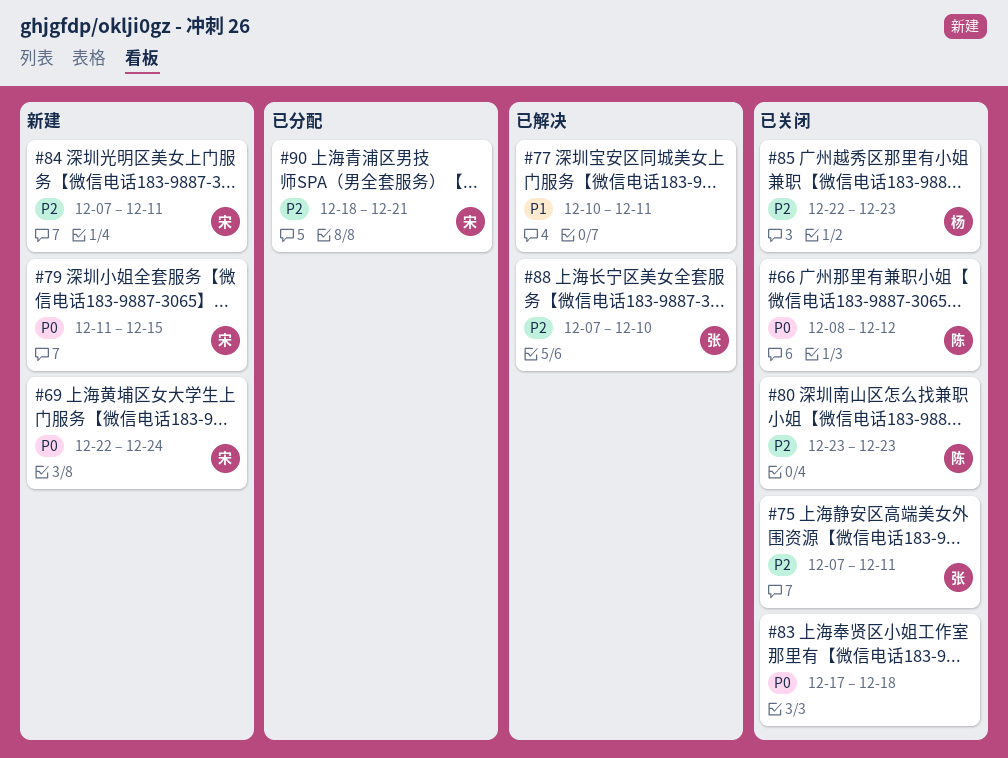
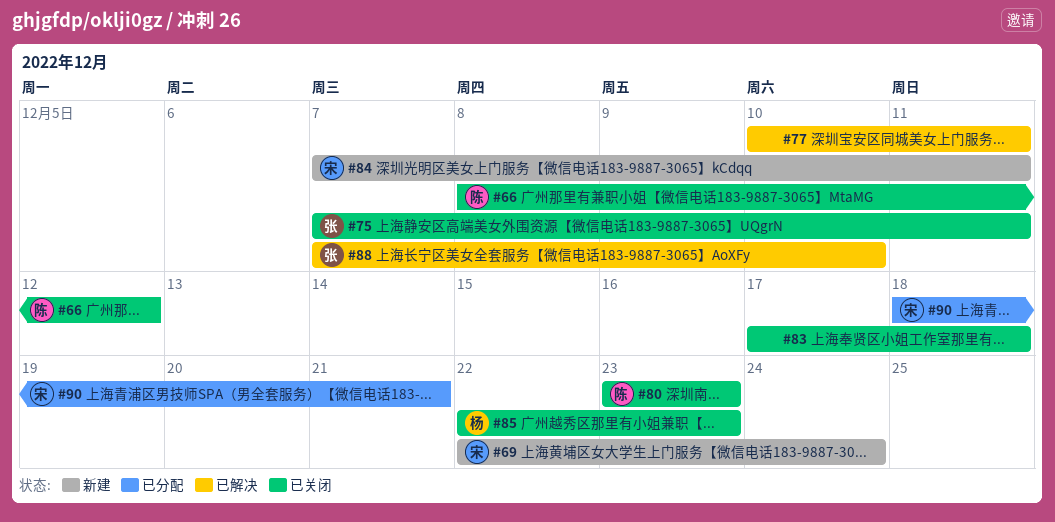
#79: present -> none

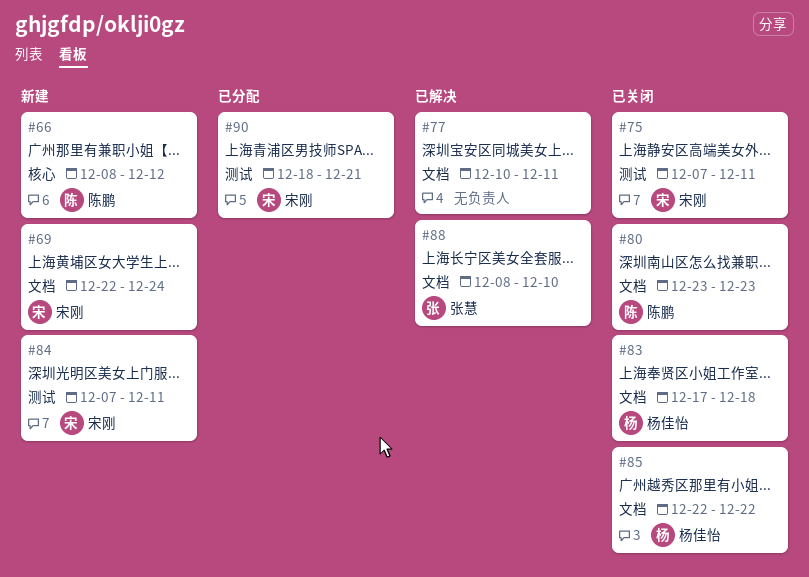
#66, status: 已关闭 -> 新建
#75, owner: 张慧 -> 宋刚
#83, owner: none -> 杨佳怡
#85, due: Dec 23 -> Dec 22
#88, start: Dec 7 -> Dec 8

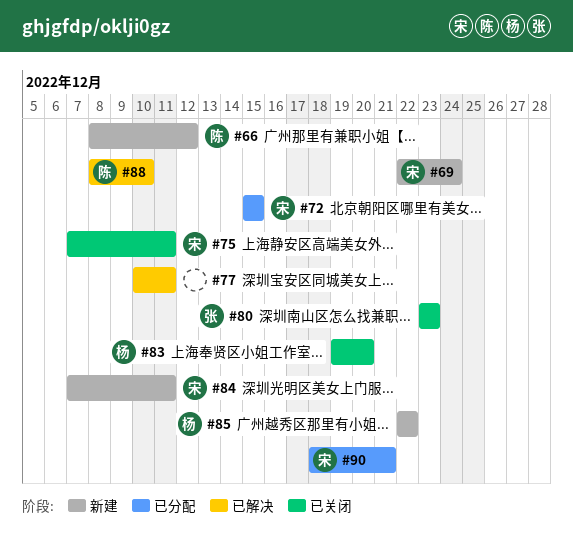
#72: none -> present
#80, owner: 陈鹏 -> 张慧
#83, start: Dec 17 -> Dec 19
#83, due: Dec 18 -> Dec 20
#85, status: 已关闭 -> 新建
#88, owner: 张慧 -> 陈鹏

